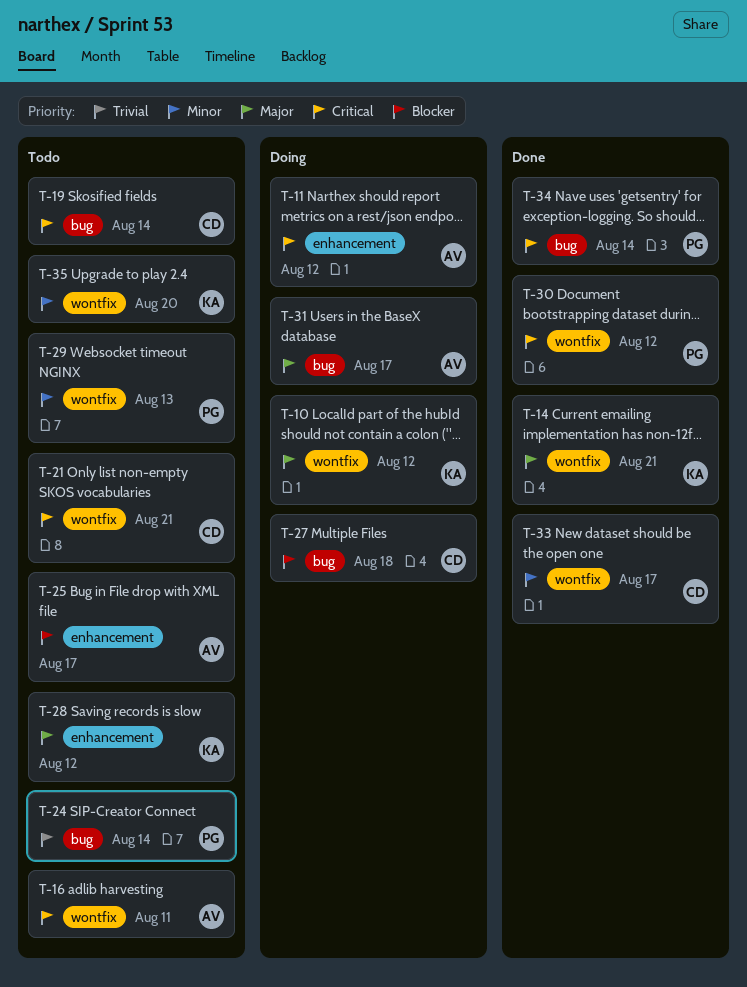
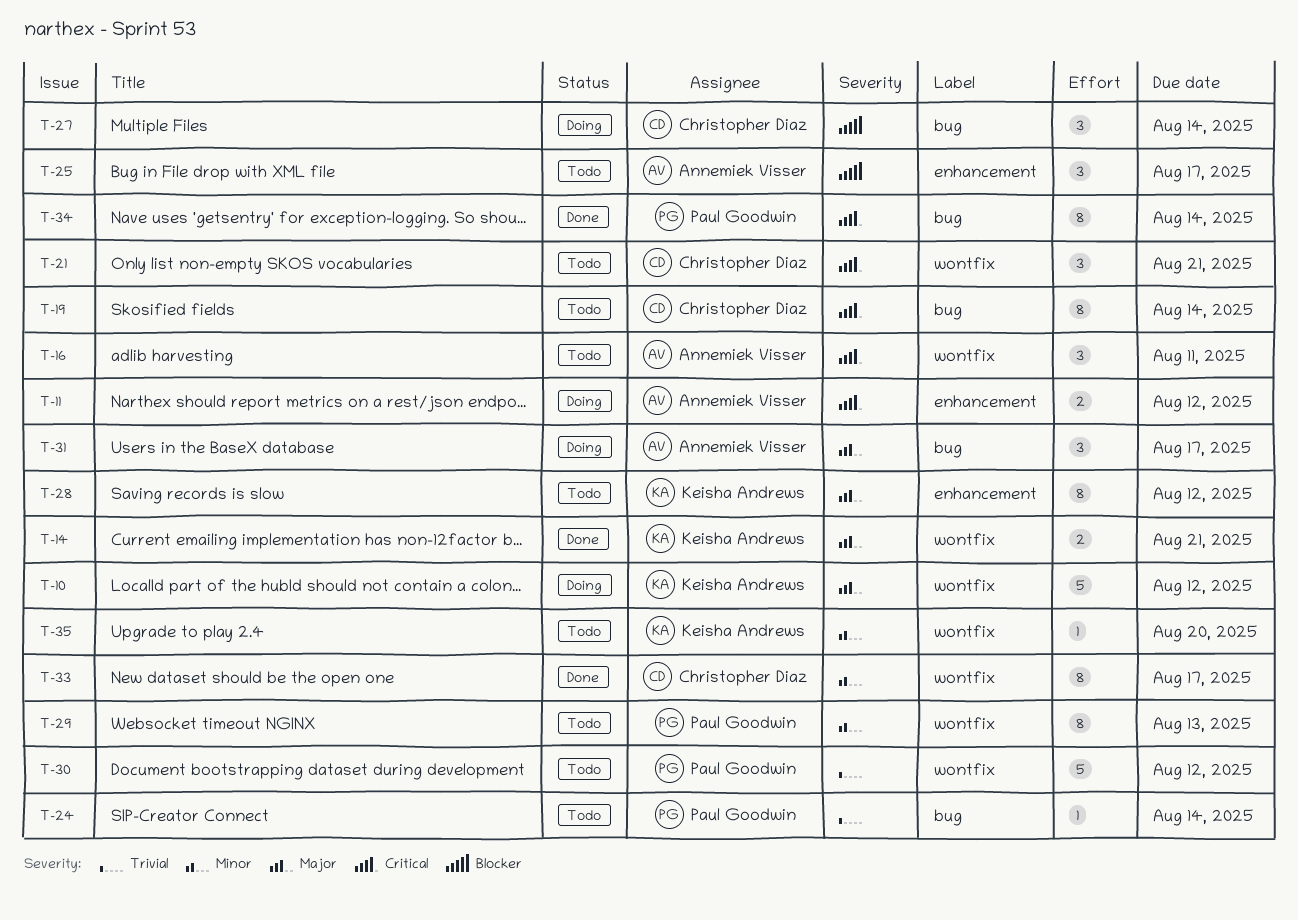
T-27, due: Aug 18 -> Aug 14
T-30, status: Done -> Todo
T-30, priority: Critical -> Trivial

